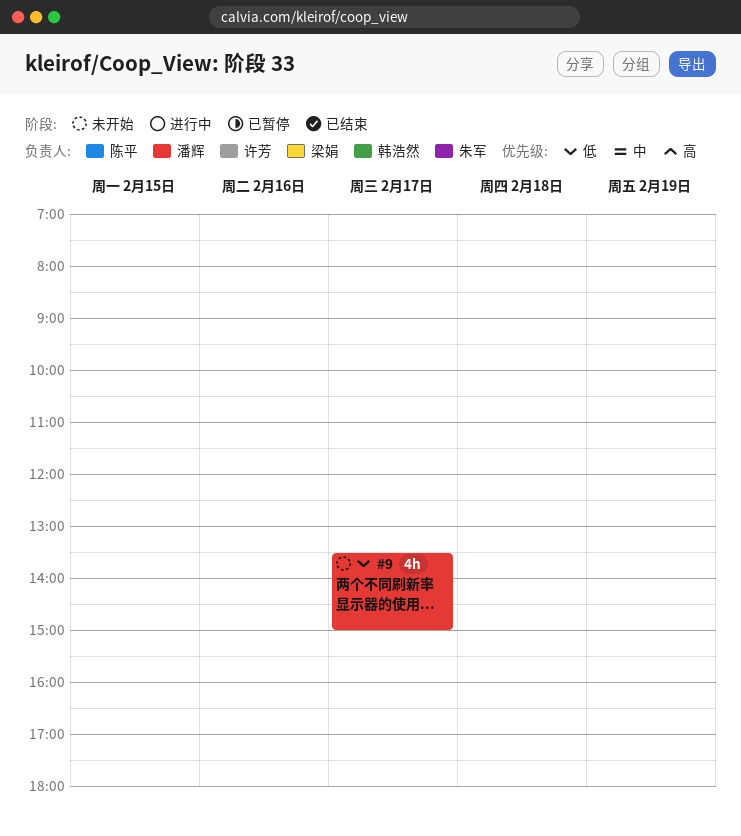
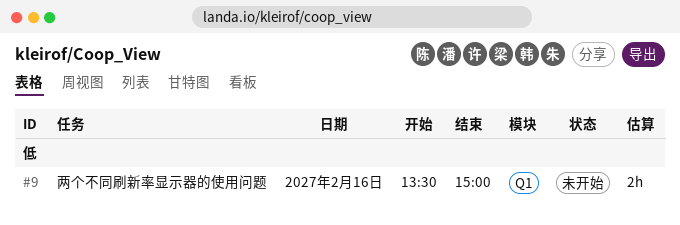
#9, estimate: 4h -> 2h
#9, day: Feb 17 -> Feb 16

